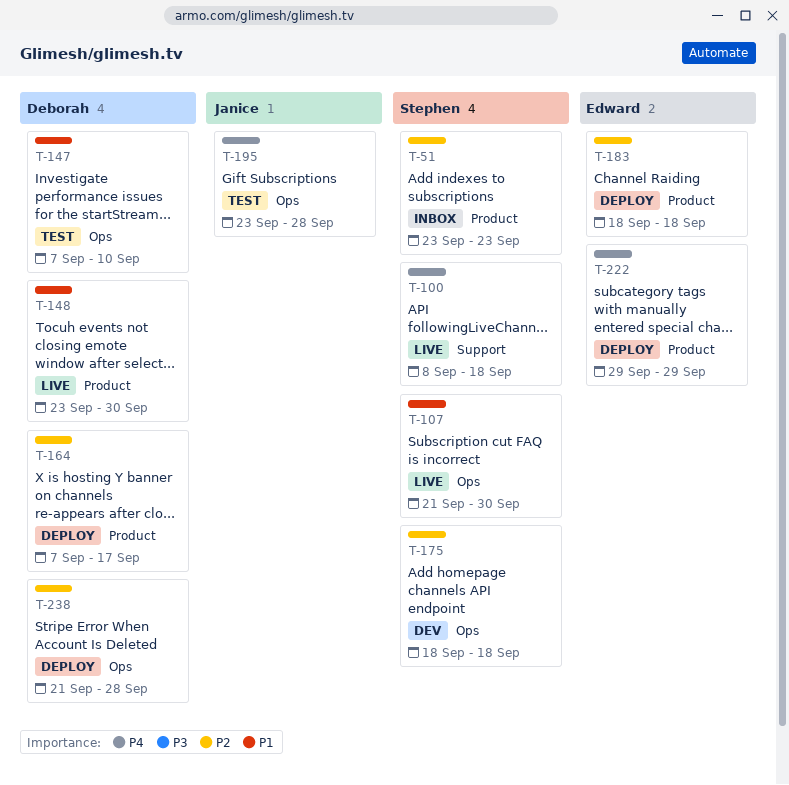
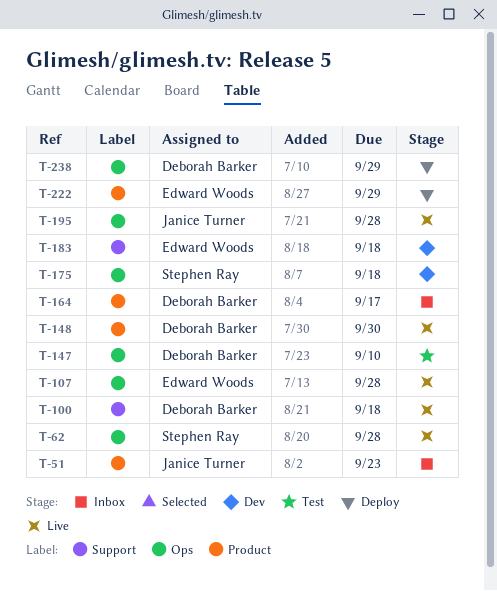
T-51, owner: Stephen Ray -> Janice Turner
T-62: none -> present
T-100, owner: Stephen Ray -> Deborah Barker
T-107, owner: Stephen Ray -> Edward Woods
T-107, due: Sep 30 -> Sep 28
T-164, status: Deploy -> Inbox
T-183, status: Deploy -> Dev
T-183, label: Product -> Support
T-195, status: Test -> Live
T-238, due: Sep 28 -> Sep 29

